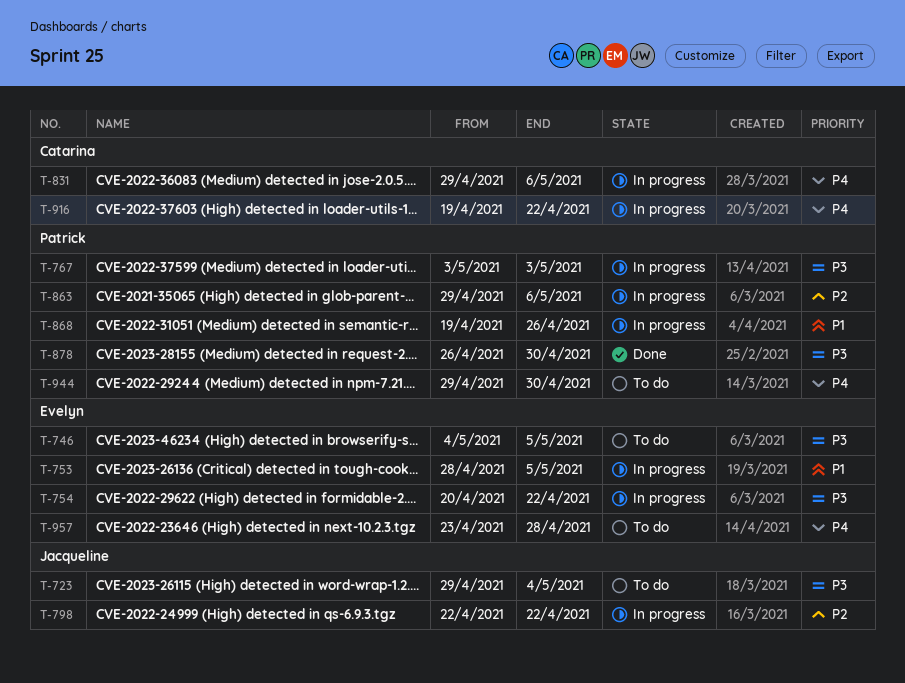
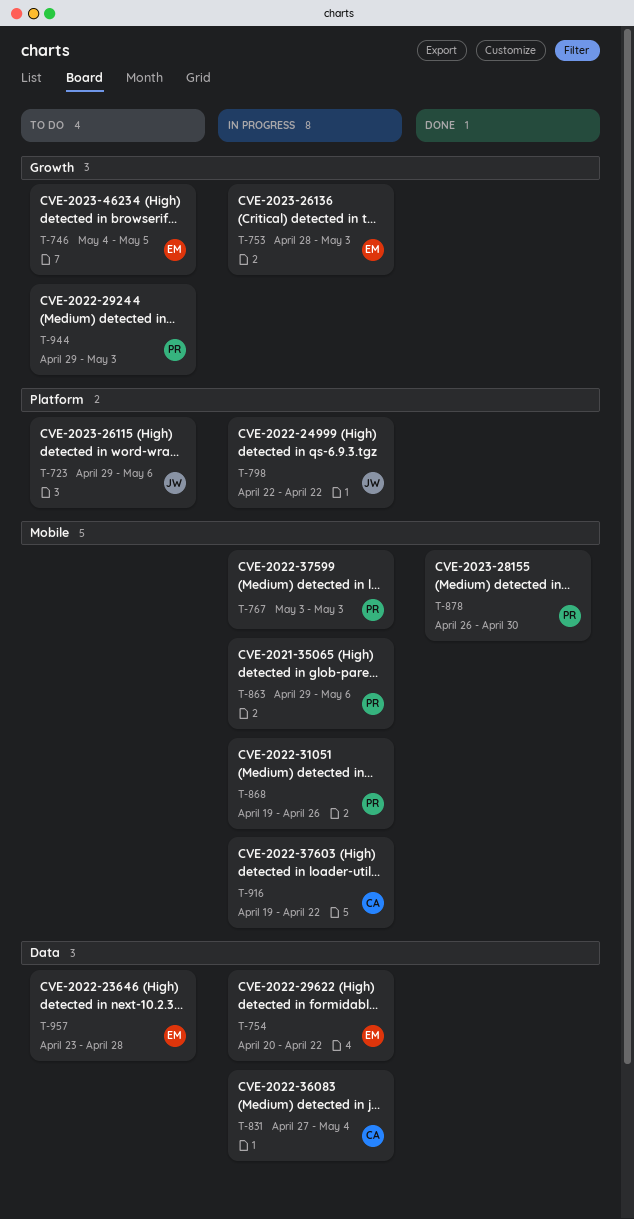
T-723, due: May 4 -> May 6
T-753, due: May 5 -> May 3
T-831, start: Apr 29 -> Apr 27
T-831, due: May 6 -> May 4
T-944, due: Apr 30 -> May 3

